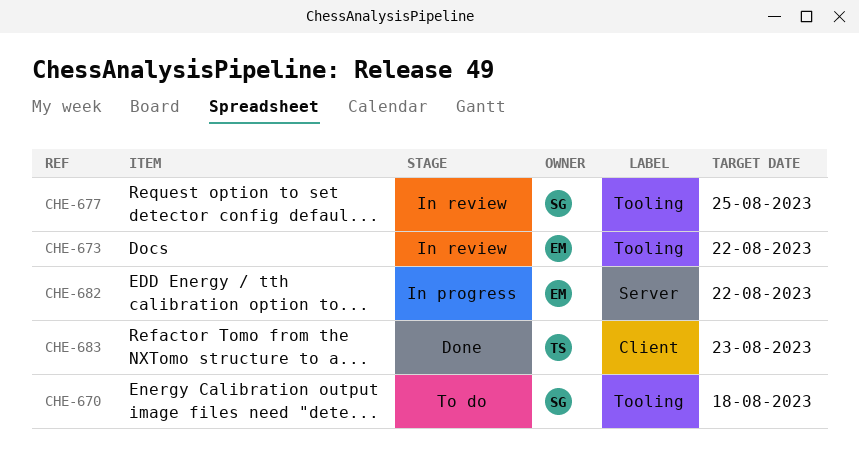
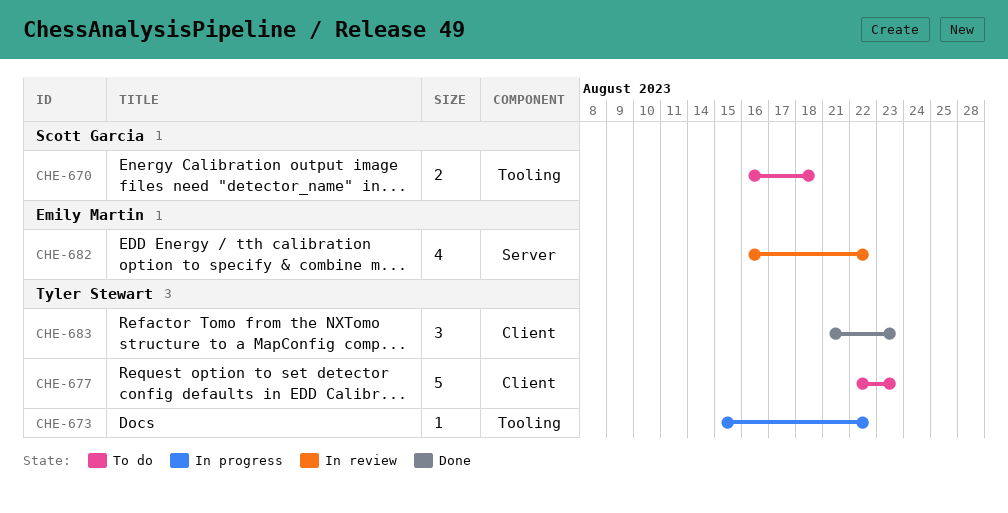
CHE-673, status: In review -> In progress
CHE-673, owner: Emily Martin -> Tyler Stewart
CHE-677, status: In review -> To do
CHE-677, owner: Scott Garcia -> Tyler Stewart
CHE-677, label: Tooling -> Client
CHE-677, due: Aug 25 -> Aug 23
CHE-682, status: In progress -> In review

